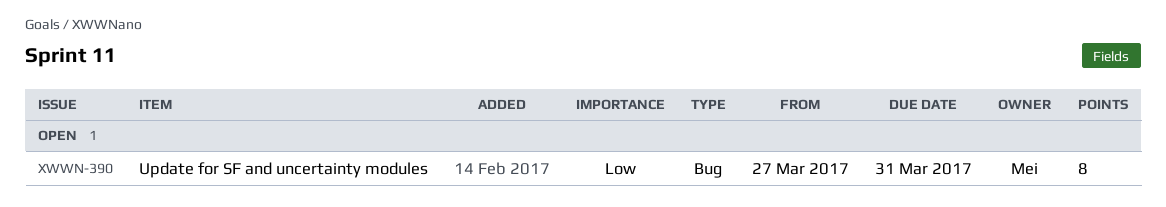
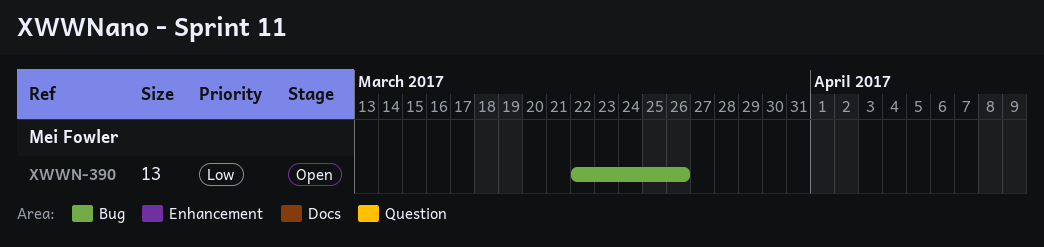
XWWN-390, estimate: 8 -> 13
XWWN-390, start: Mar 27 -> Mar 22
XWWN-390, due: Mar 31 -> Mar 26

